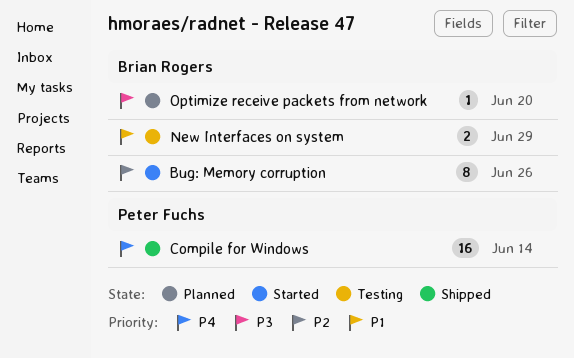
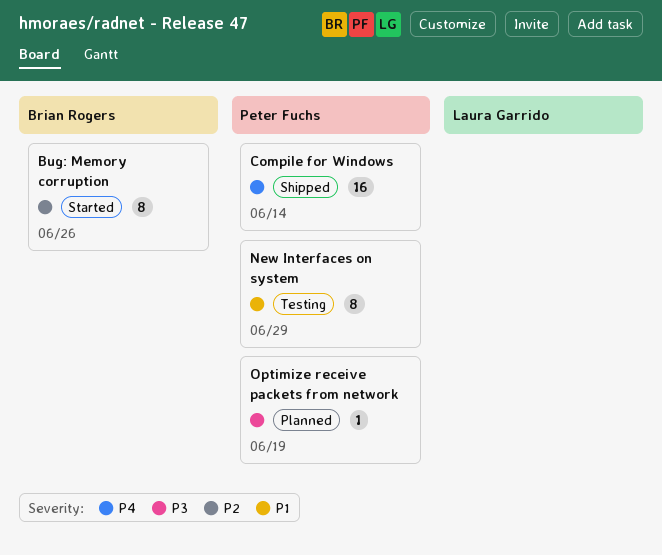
New Interfaces on system, owner: Brian Rogers -> Peter Fuchs
New Interfaces on system, estimate: 2 -> 8
Optimize receive packets from network, owner: Brian Rogers -> Peter Fuchs
Optimize receive packets from network, due: Jun 20 -> Jun 19

